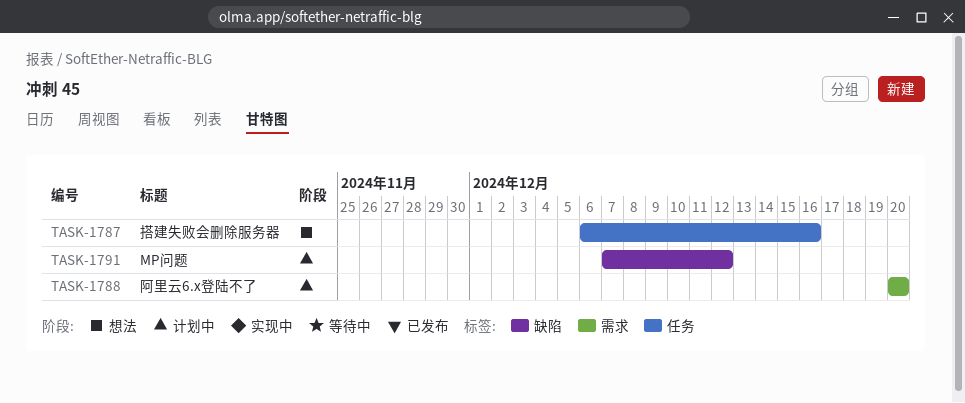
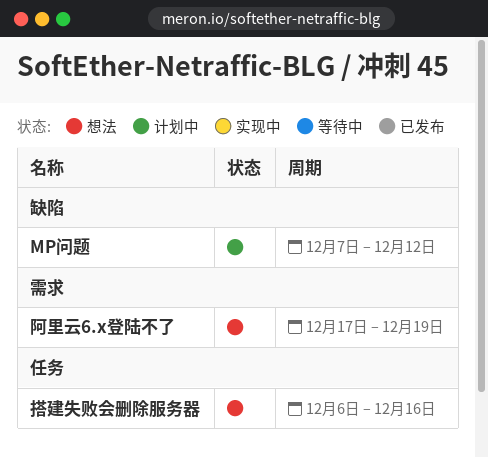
阿里云6.x登陆不了, status: 计划中 -> 想法
阿里云6.x登陆不了, start: Dec 20 -> Dec 17
阿里云6.x登陆不了, due: Dec 20 -> Dec 19

